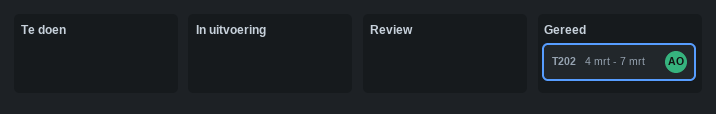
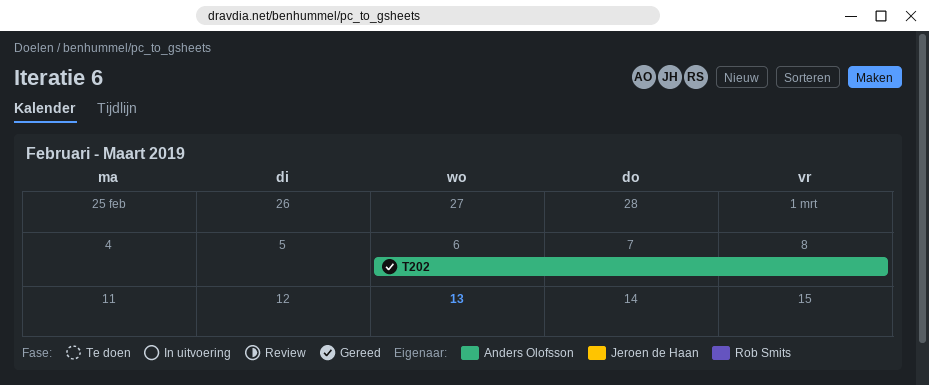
T202, start: Mar 4 -> Mar 6
T202, due: Mar 7 -> Mar 8

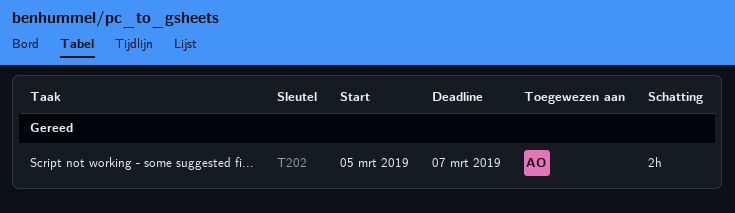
T202, start: Mar 6 -> Mar 5
T202, due: Mar 8 -> Mar 7

